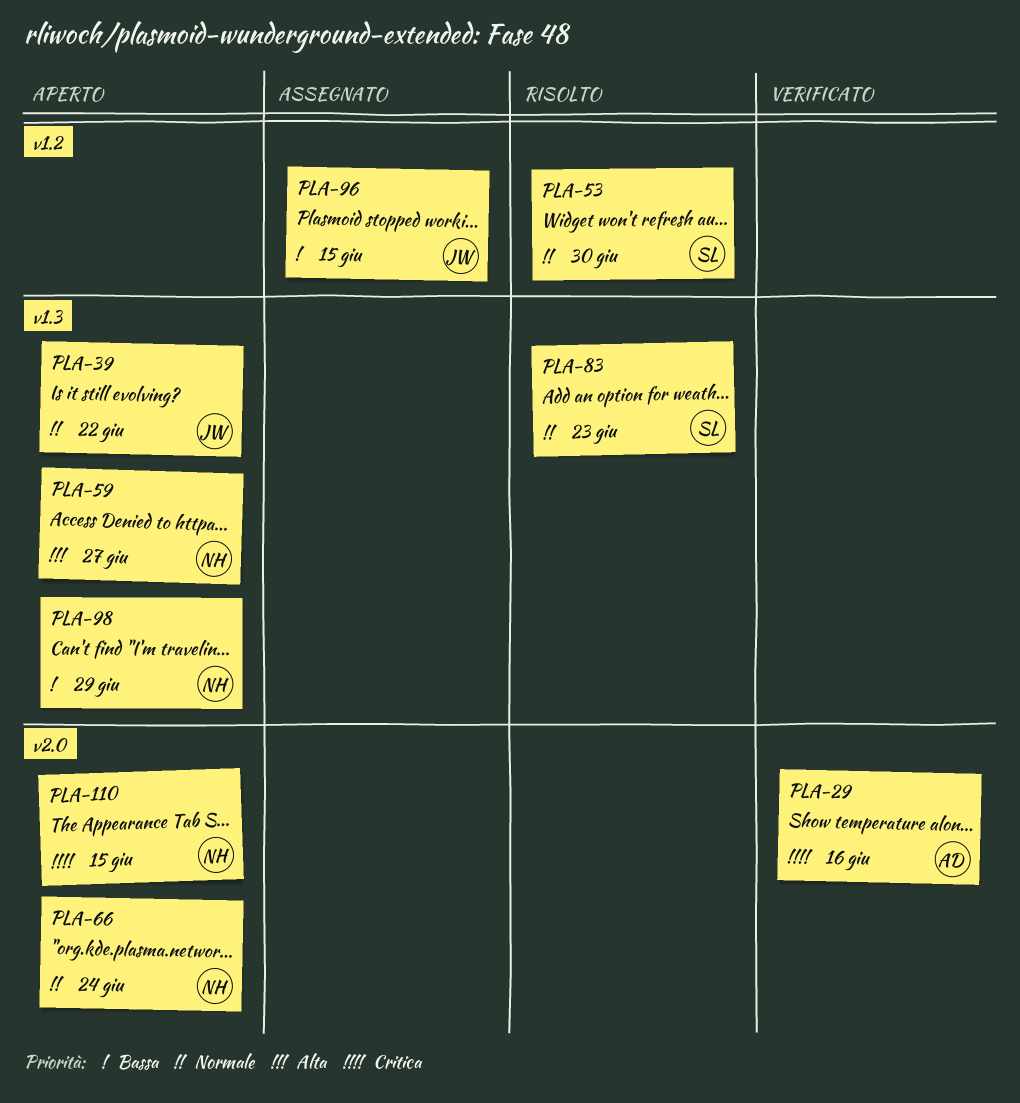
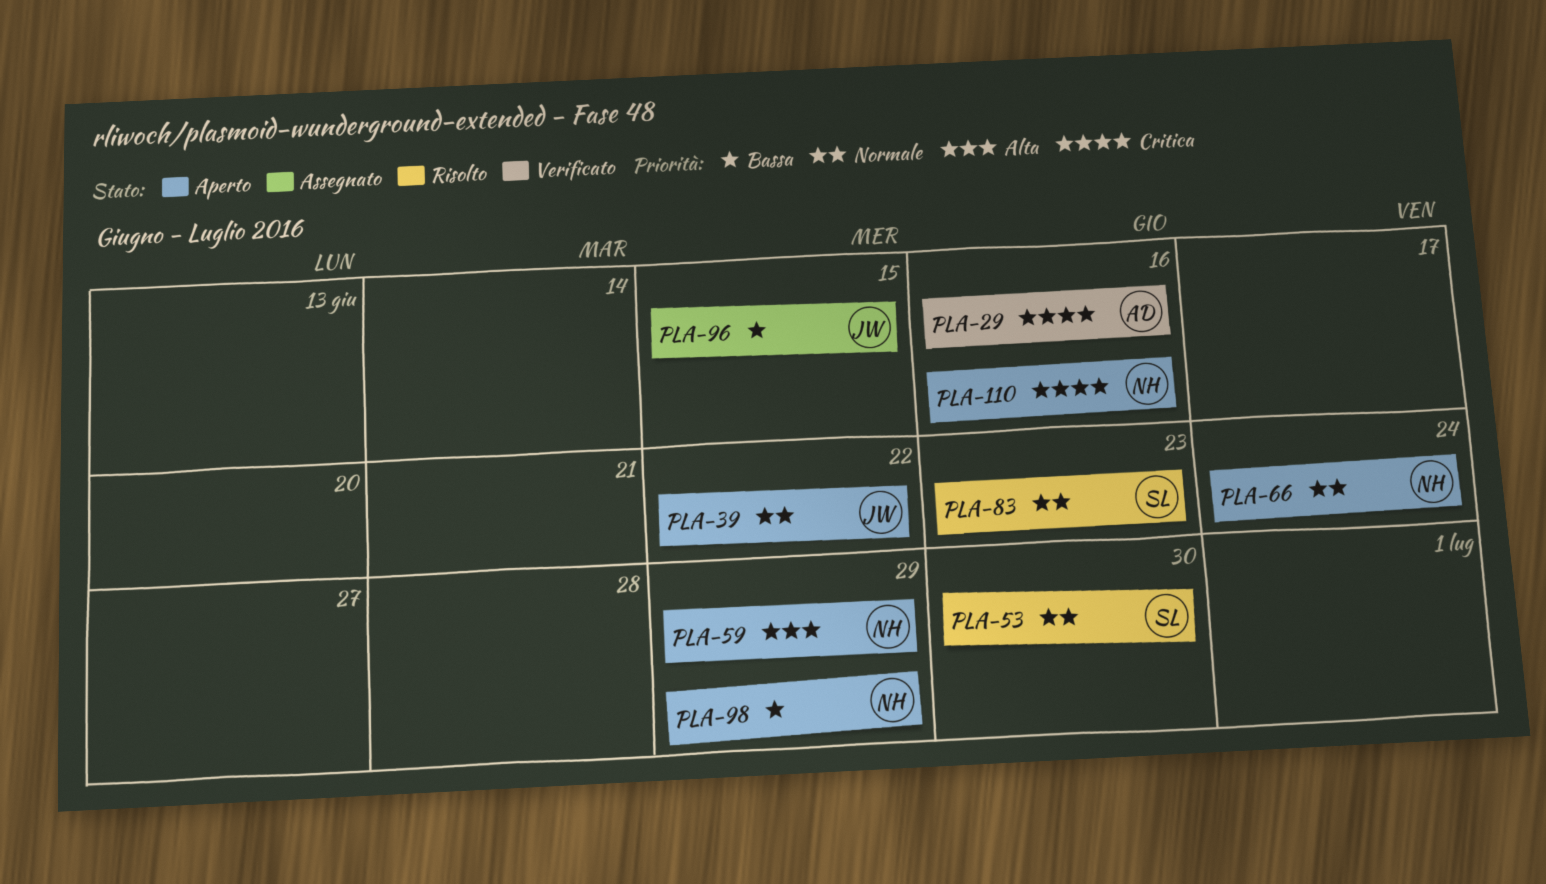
PLA-59, due: Jun 27 -> Jun 29
PLA-110, due: Jun 15 -> Jun 16

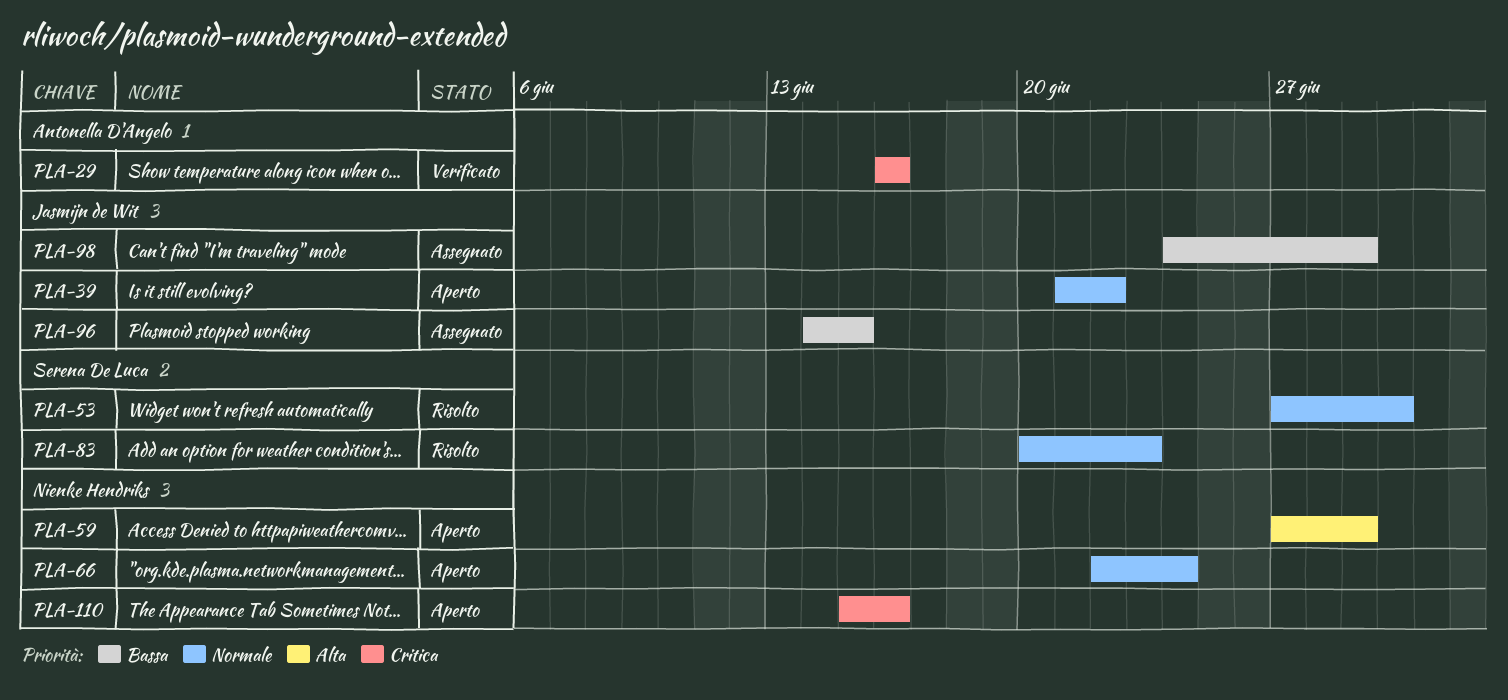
PLA-98, status: Aperto -> Assegnato
PLA-98, owner: Nienke Hendriks -> Jasmijn de Wit

